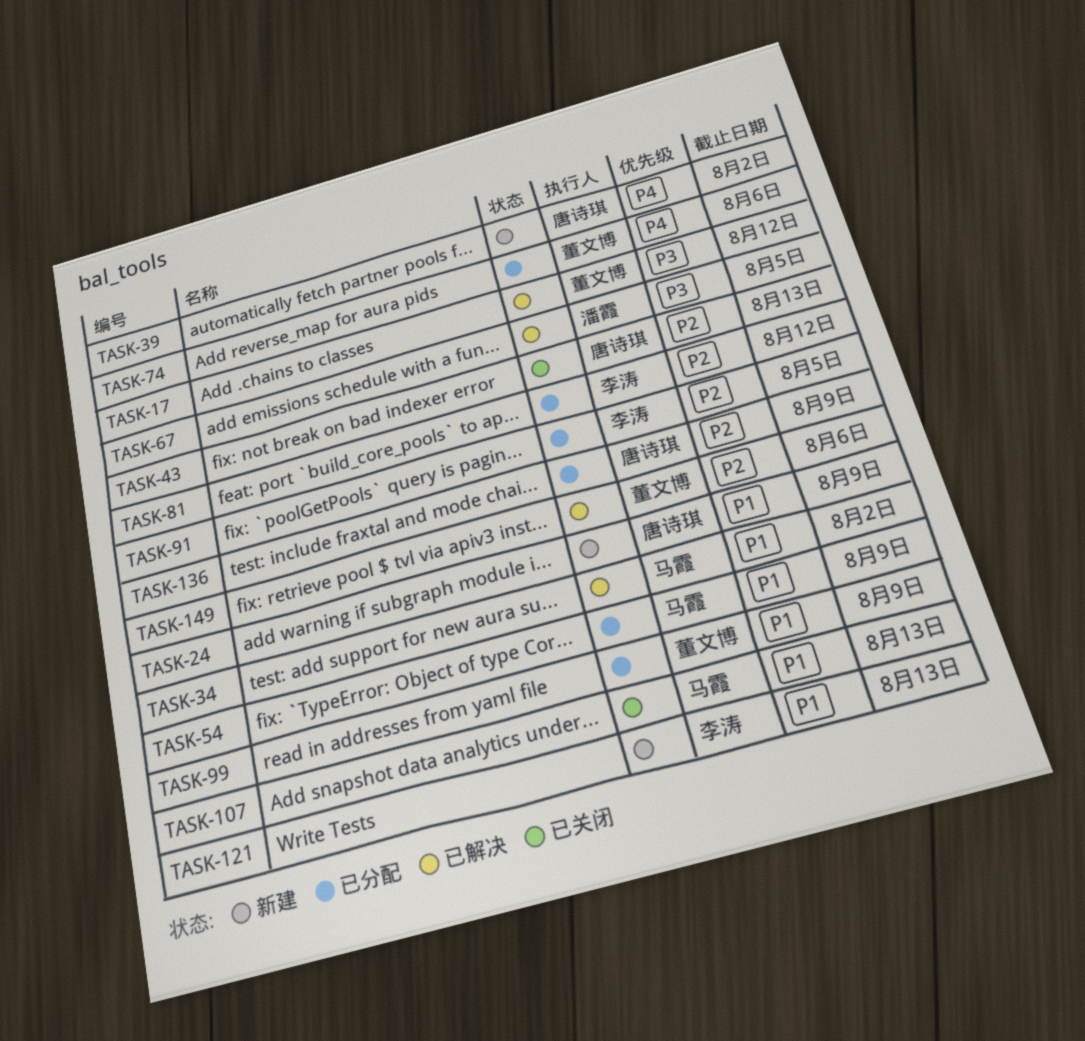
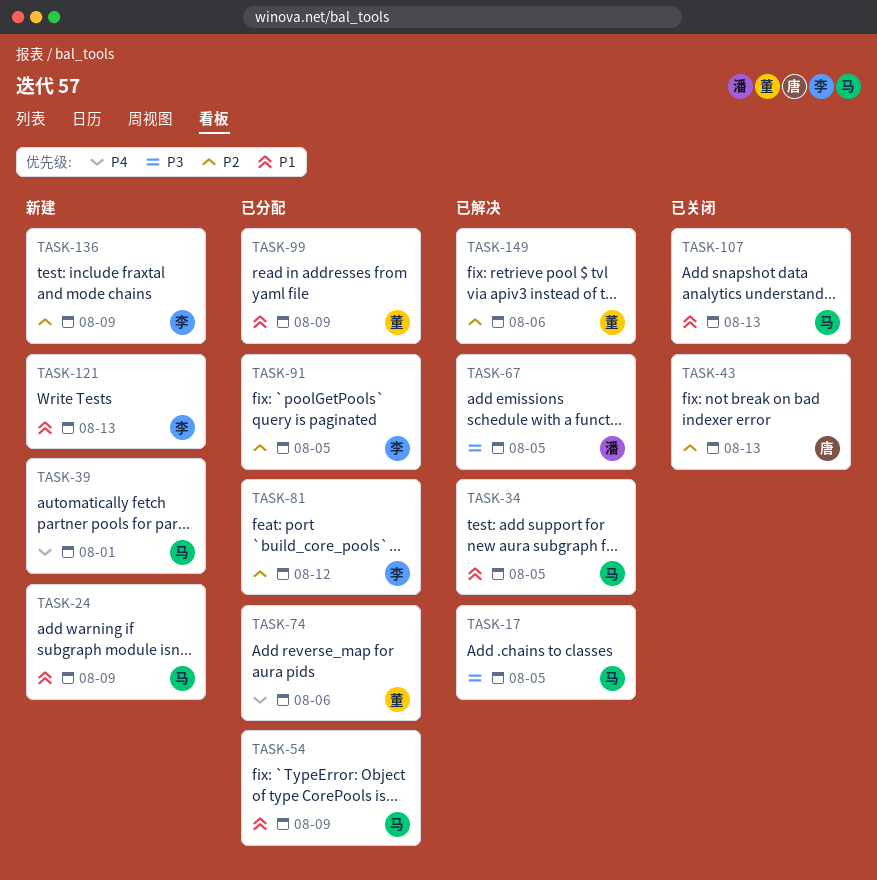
TASK-17, owner: 董文博 -> 马霞
TASK-17, due: Aug 12 -> Aug 5
TASK-24, owner: 唐诗琪 -> 马霞
TASK-34, due: Aug 2 -> Aug 5
TASK-39, owner: 唐诗琪 -> 马霞
TASK-39, due: Aug 2 -> Aug 1
TASK-136, status: 已分配 -> 新建
TASK-136, owner: 唐诗琪 -> 李涛

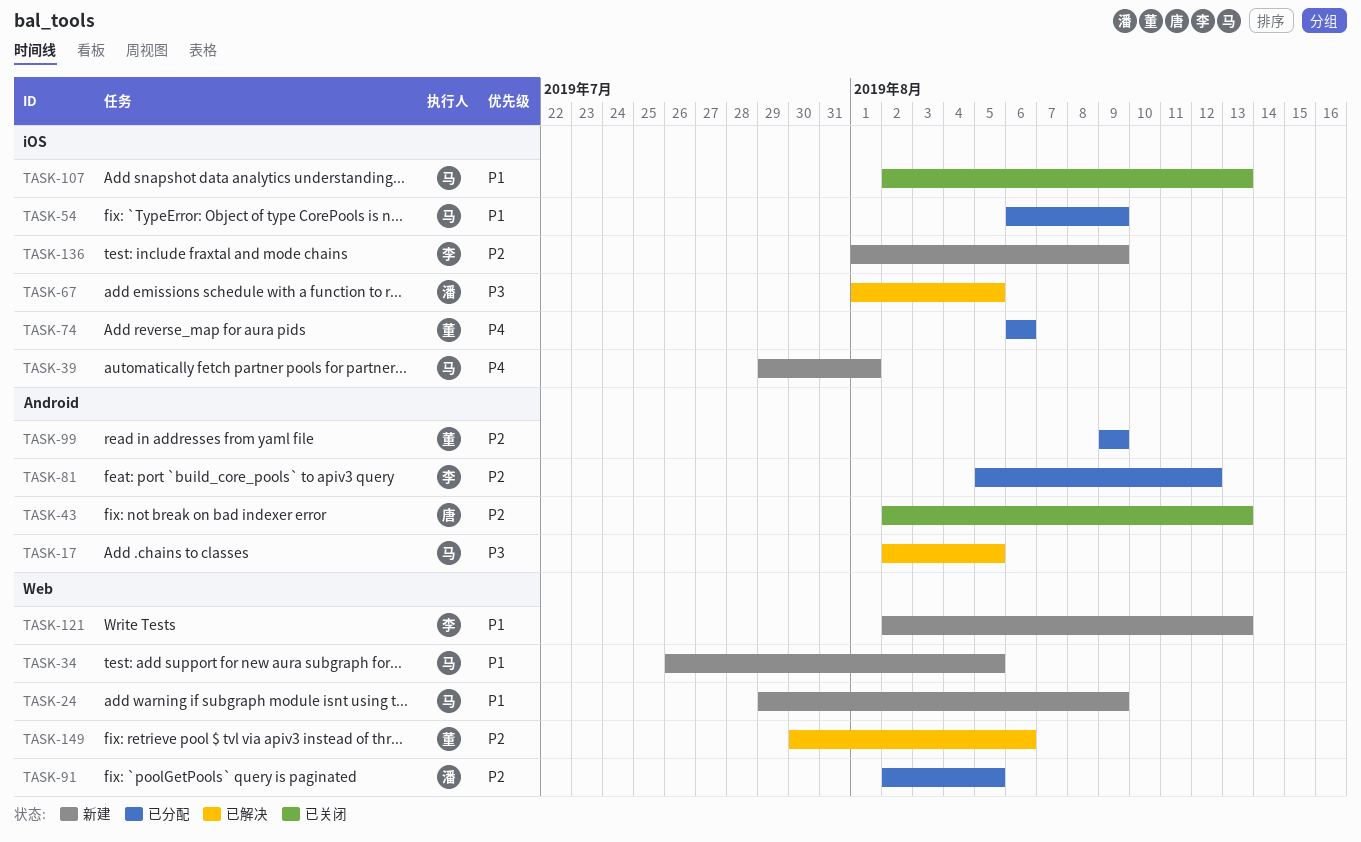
TASK-34, status: 已解决 -> 新建
TASK-91, owner: 李 -> 潘
TASK-99, priority: P1 -> P2

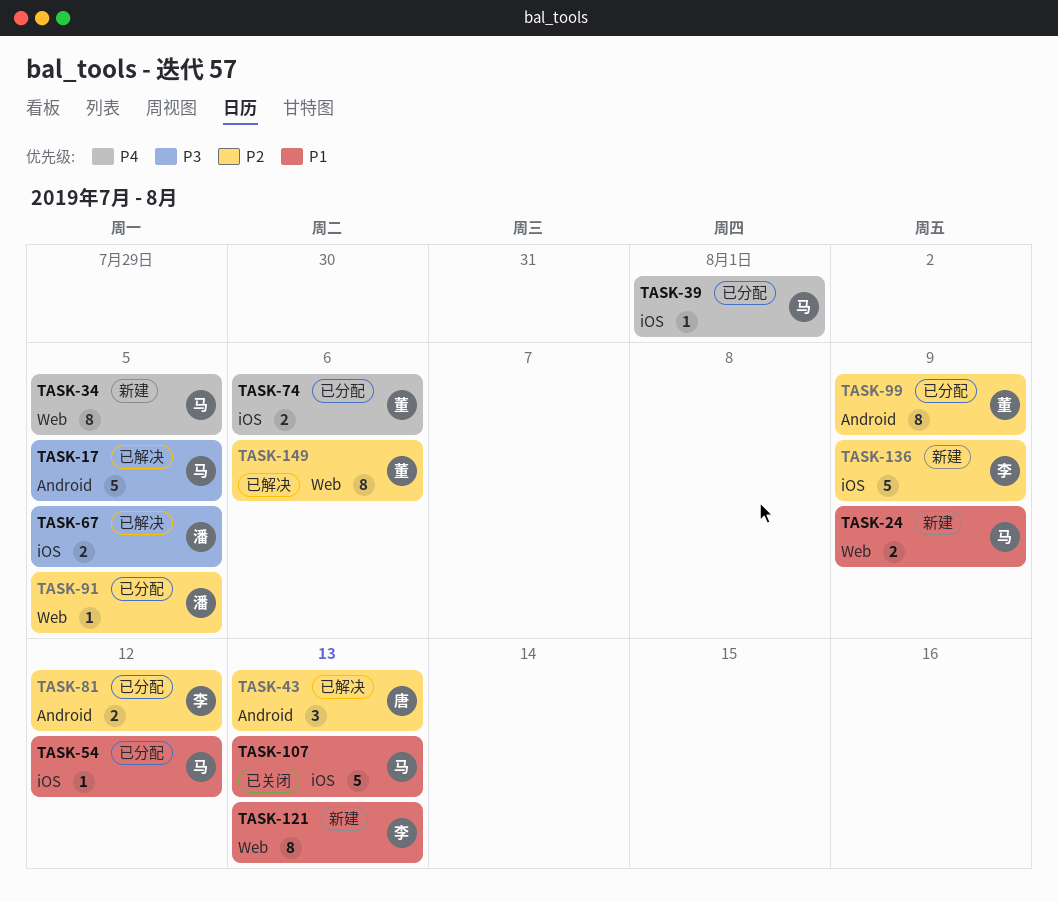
TASK-34, priority: P1 -> P4
TASK-39, status: 新建 -> 已分配
TASK-43, status: 已关闭 -> 已解决
TASK-54, due: Aug 9 -> Aug 12

